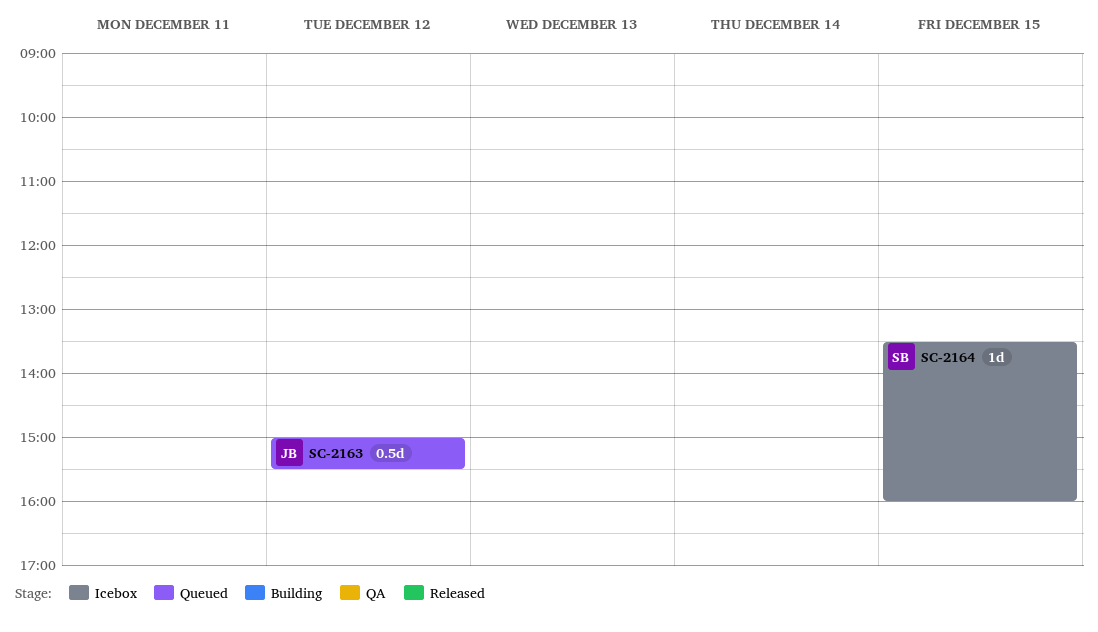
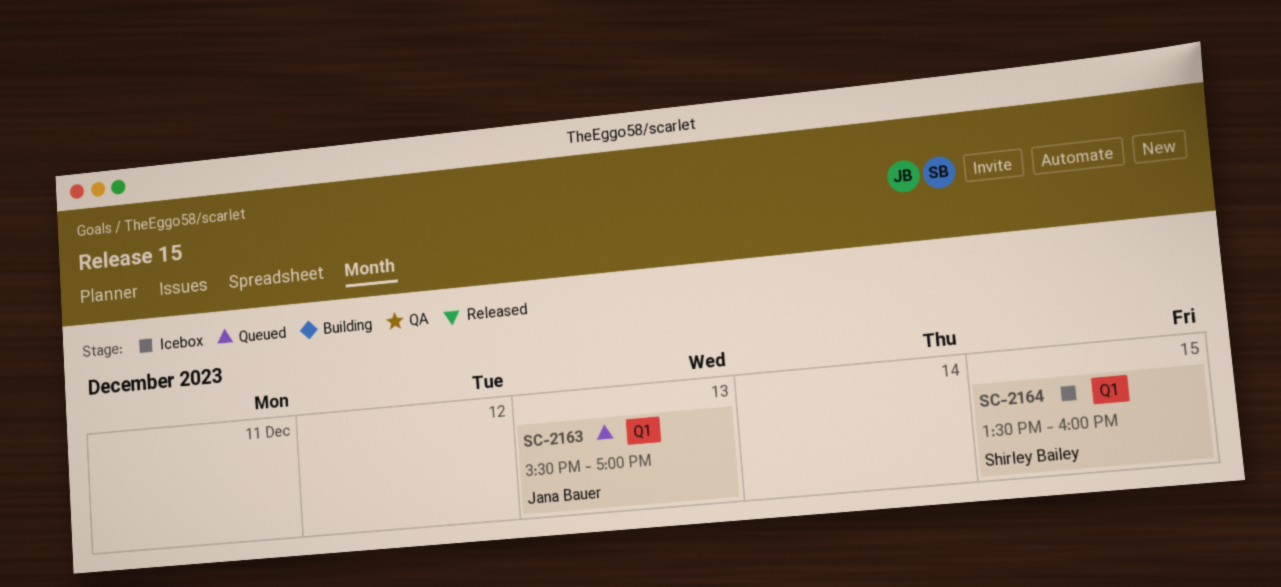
SC-2163, day: Dec 12 -> Dec 13
SC-2163, begins: 15:00 -> 15:30
SC-2163, ends: 15:30 -> 17:00

